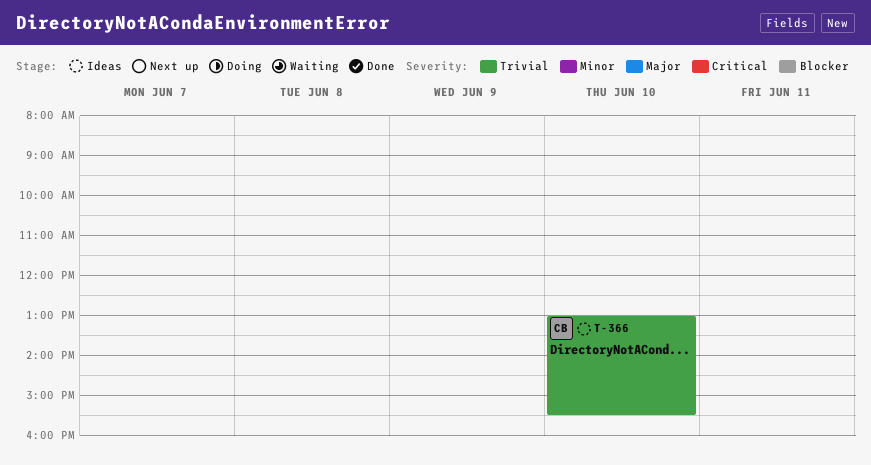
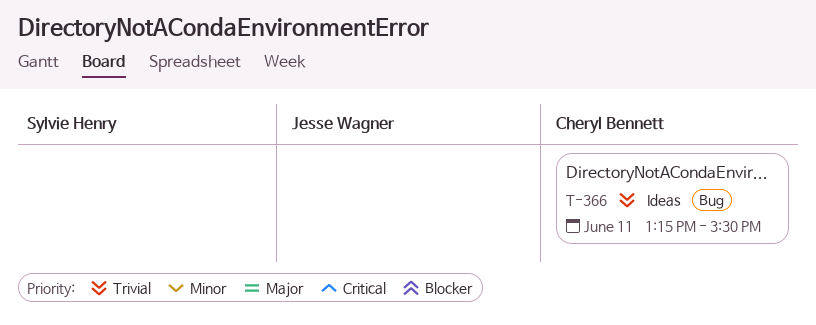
T-366, day: Jun 10 -> Jun 11
T-366, begins: 13:00 -> 13:15

